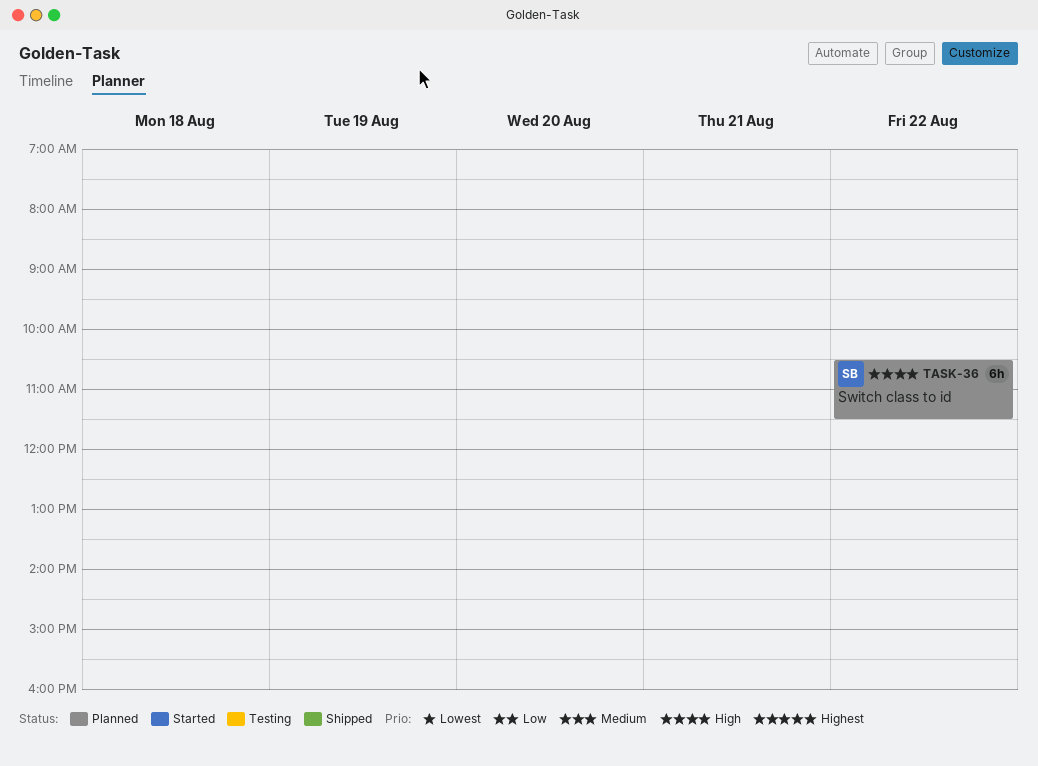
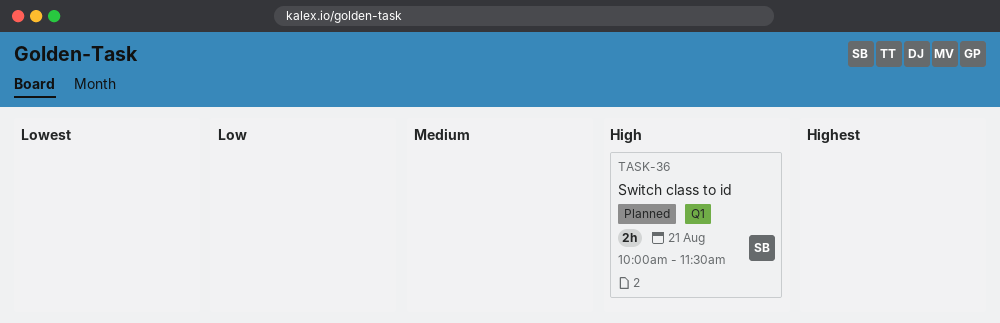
TASK-36, estimate: 6h -> 2h
TASK-36, day: Aug 22 -> Aug 21
TASK-36, begins: 10:30 -> 10:00

